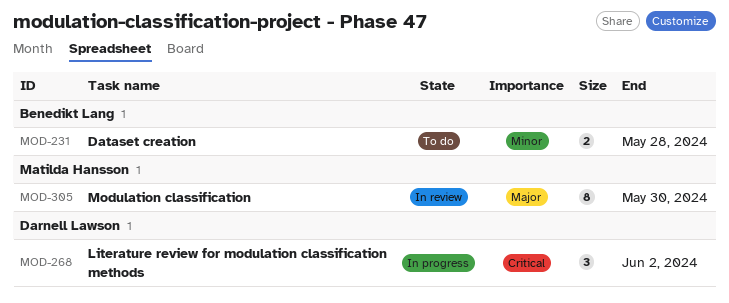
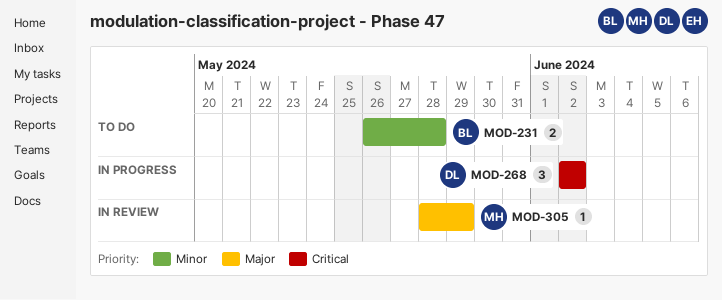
MOD-305, estimate: 8 -> 1
MOD-305, due: May 30 -> May 29

